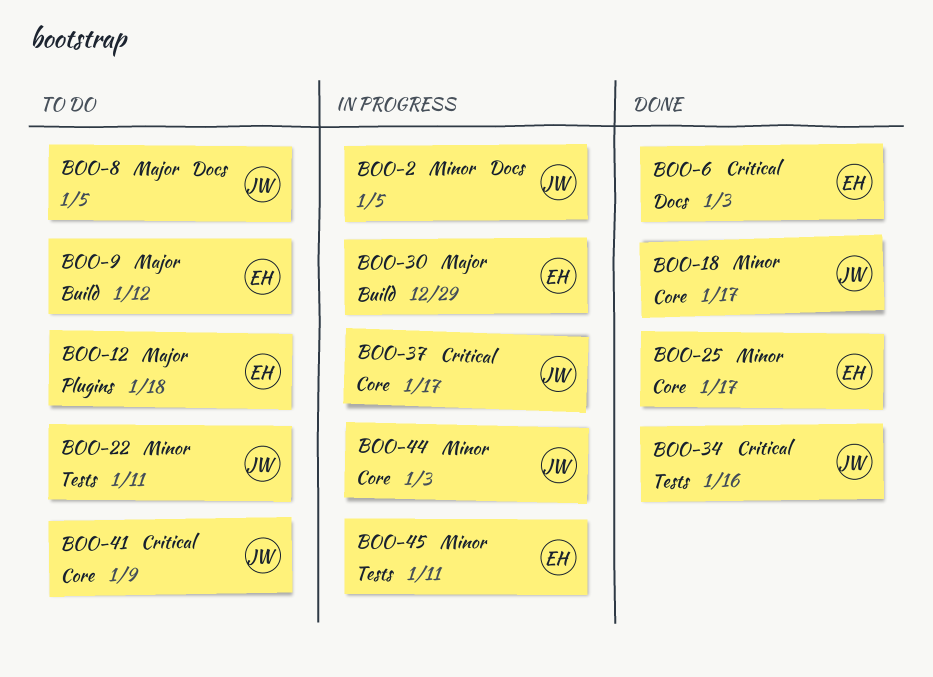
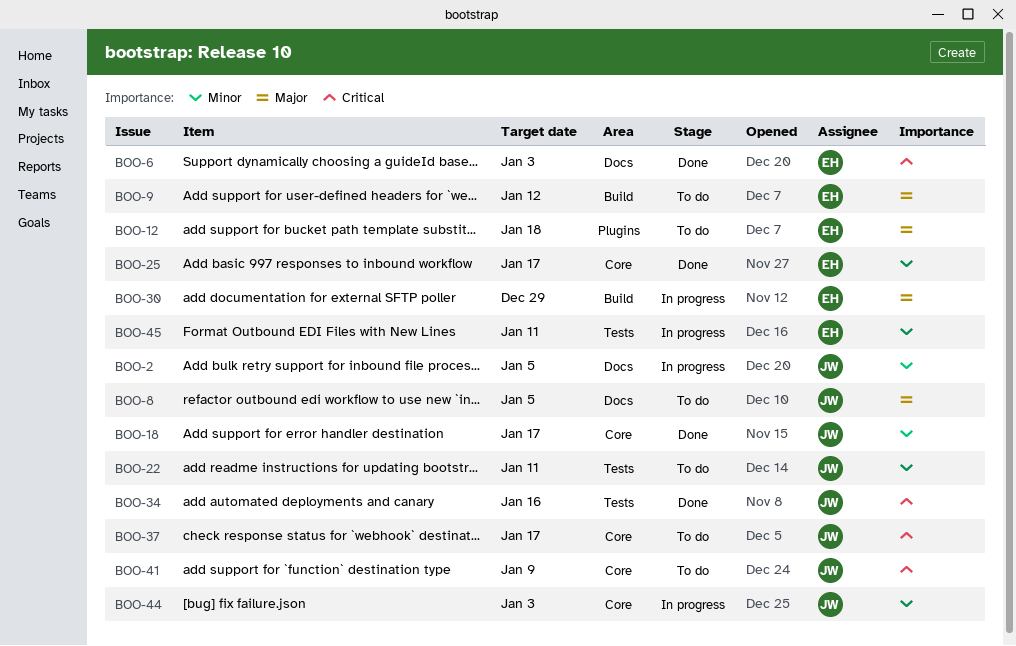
BOO-37, status: In progress -> To do

